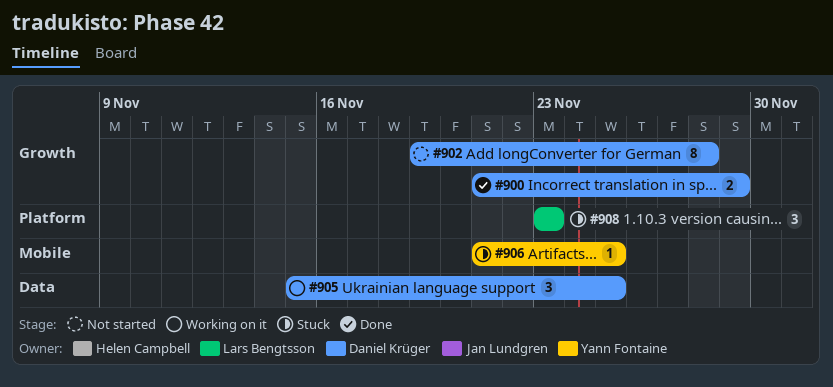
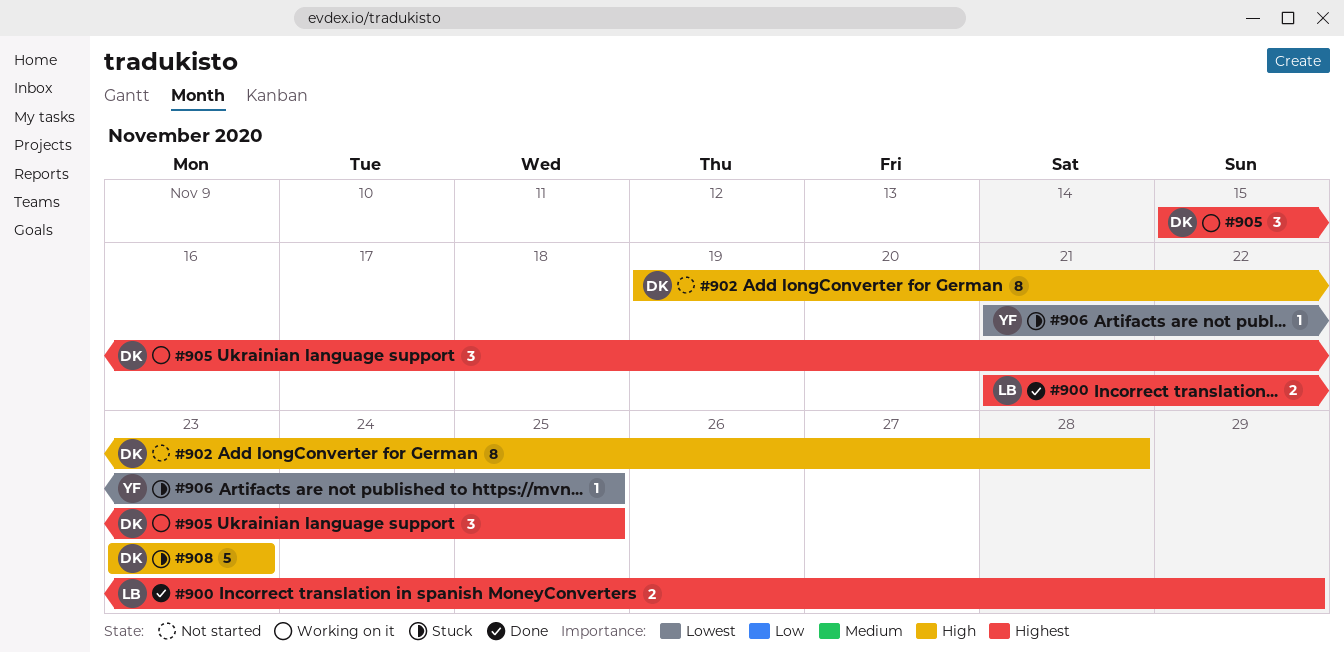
#900, owner: Daniel Krüger -> Lars Bengtsson
#908, owner: Lars Bengtsson -> Daniel Krüger
#908, estimate: 3 -> 5

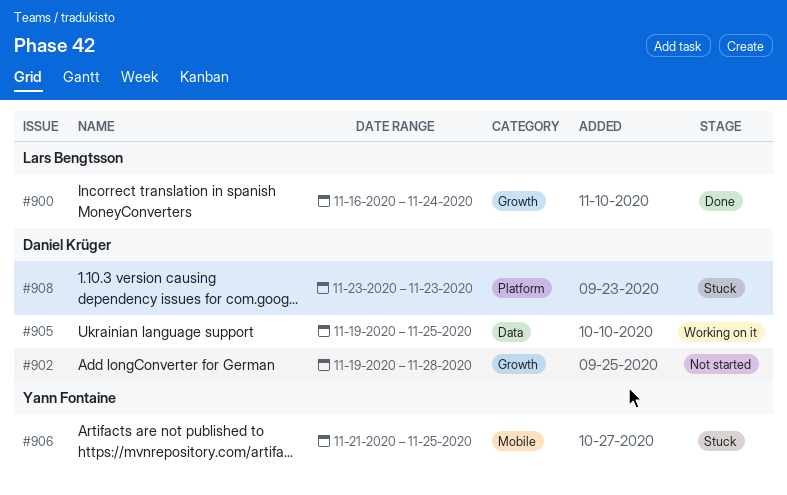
#900, start: Nov 21 -> Nov 16
#900, due: Nov 29 -> Nov 24
#905, start: Nov 15 -> Nov 19

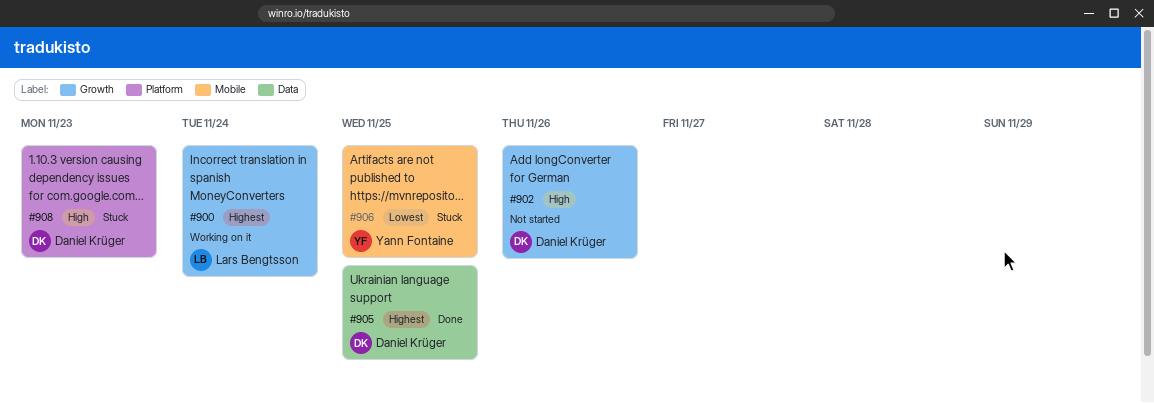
#900, status: Done -> Working on it
#902, due: Nov 28 -> Nov 26
#905, status: Working on it -> Done

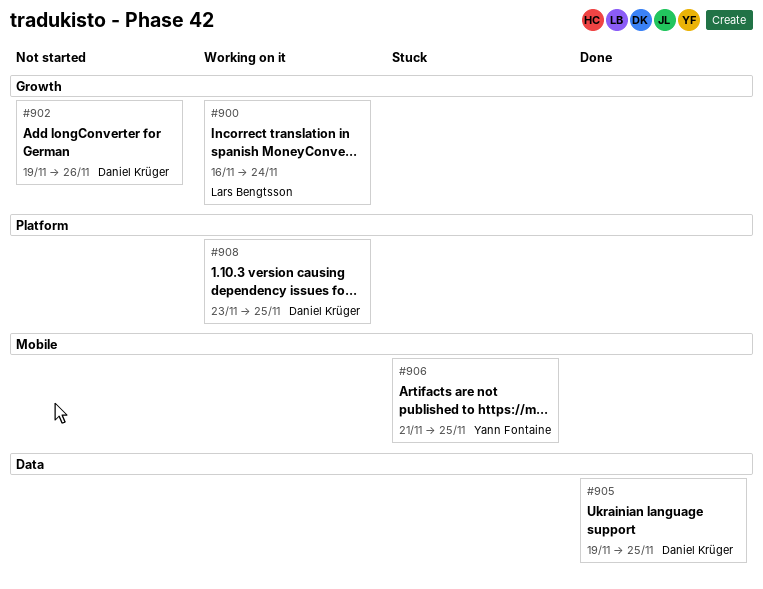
#908, status: Stuck -> Working on it
#908, due: Nov 23 -> Nov 25

